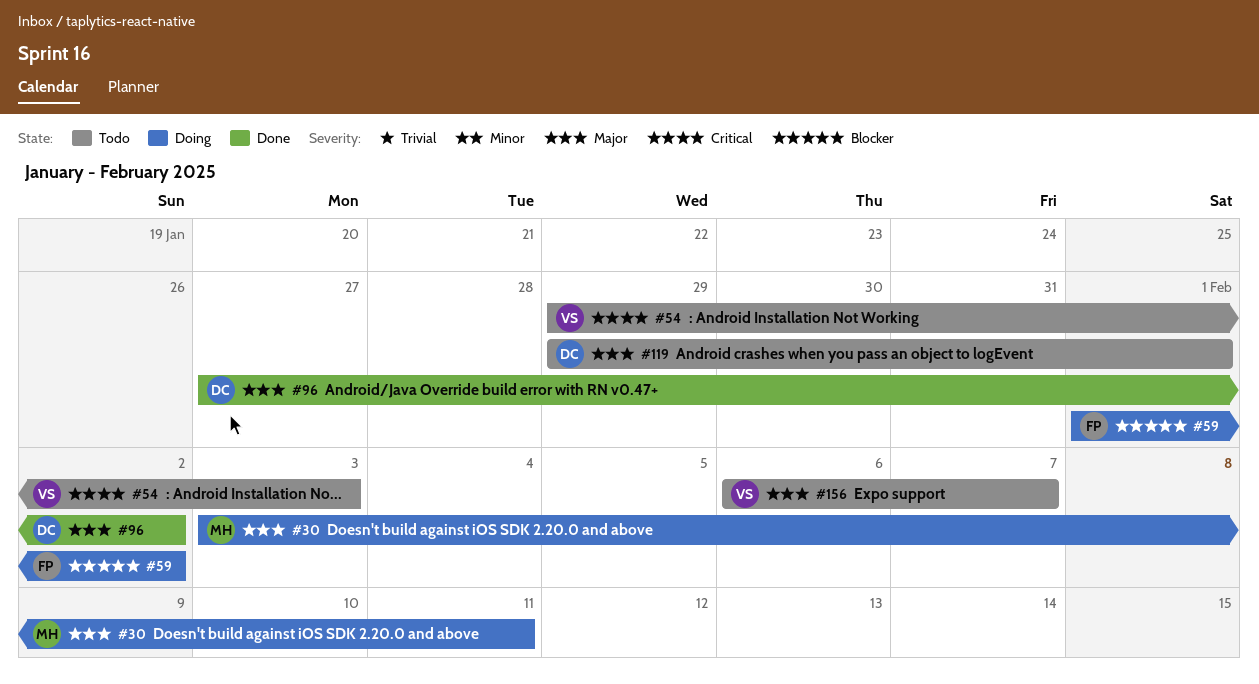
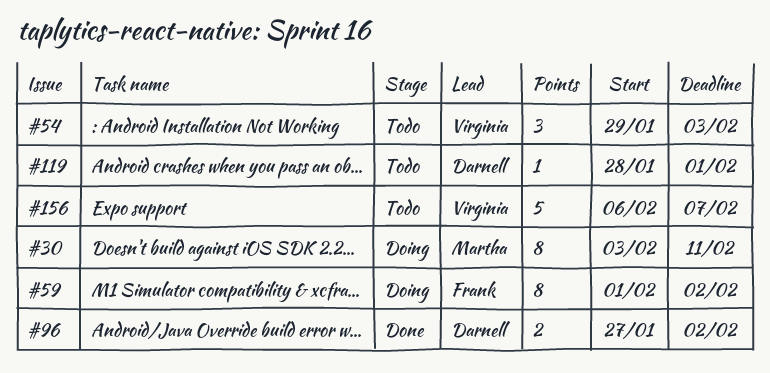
#119, start: Jan 29 -> Jan 28

